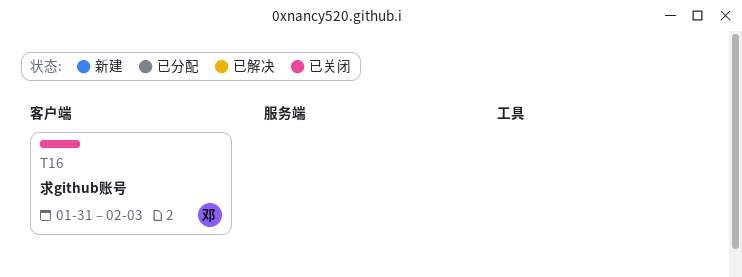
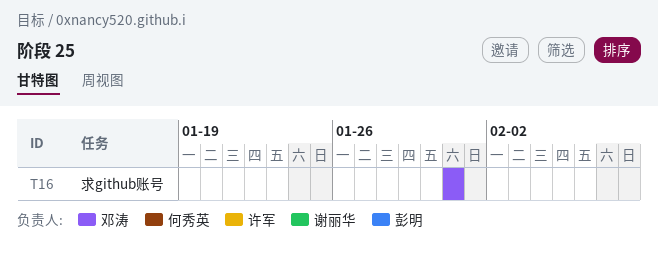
T16, due: Feb 3 -> Jan 31

